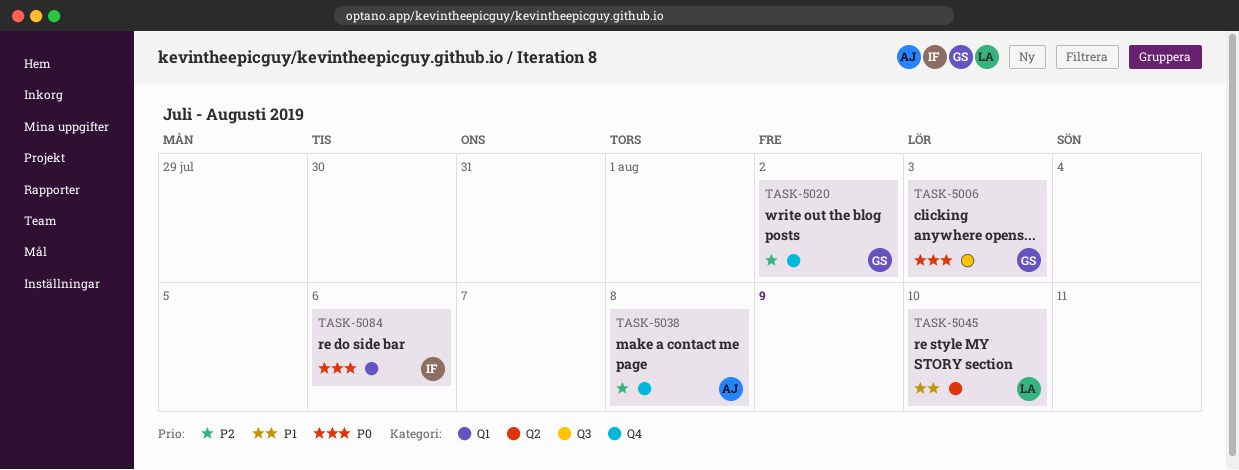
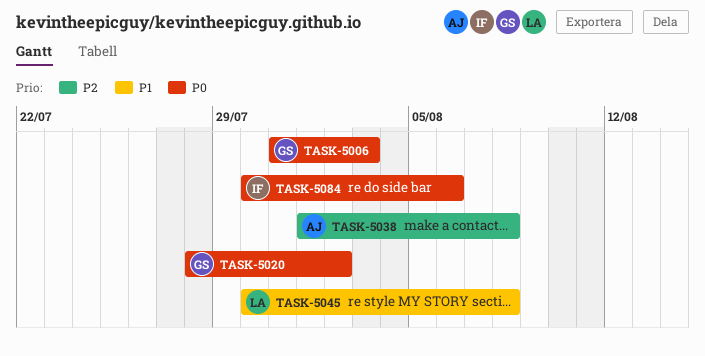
TASK-5020, priority: P2 -> P0
TASK-5045, due: Aug 10 -> Aug 8

